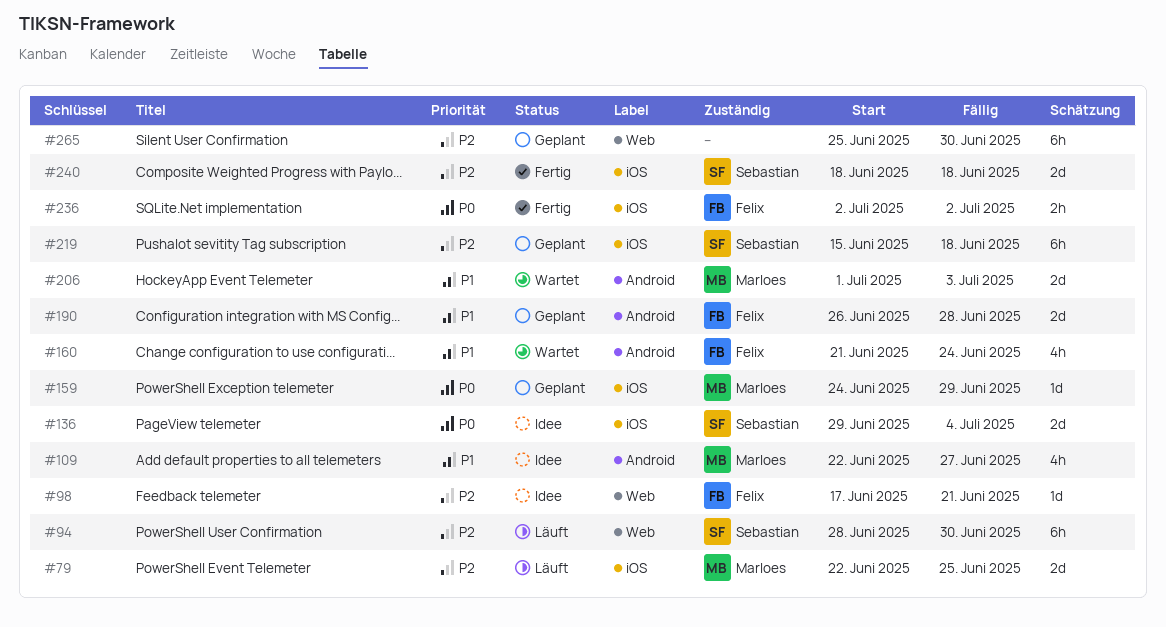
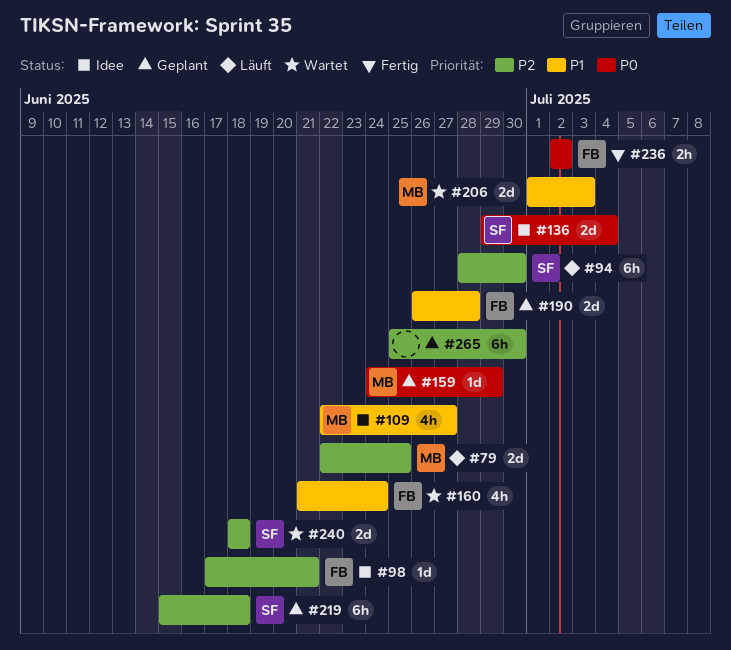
#240, status: Fertig -> Wartet

